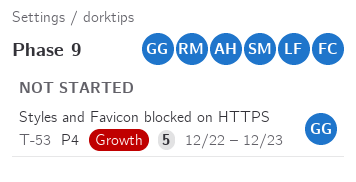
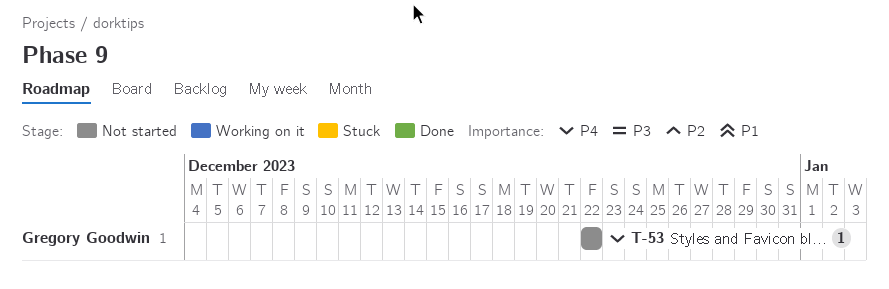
T-53, estimate: 5 -> 1
T-53, due: Dec 23 -> Dec 22

